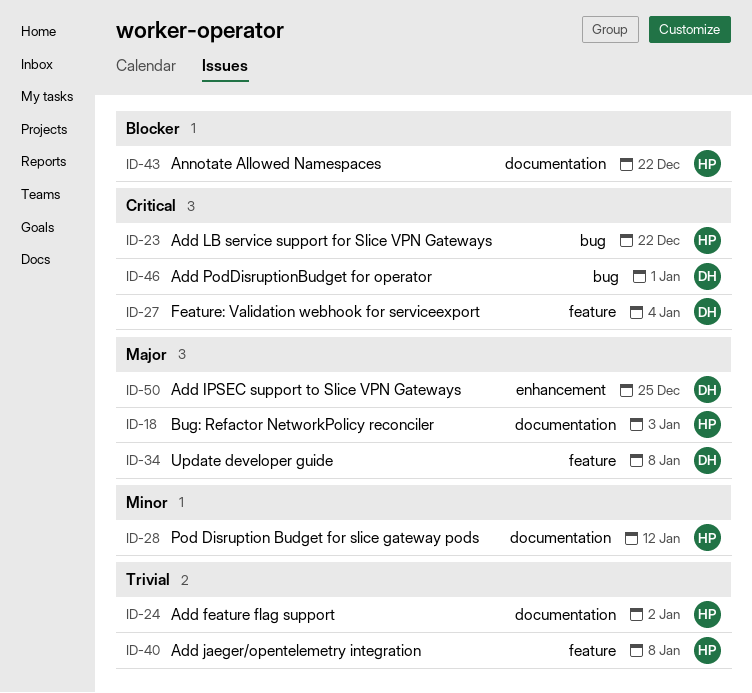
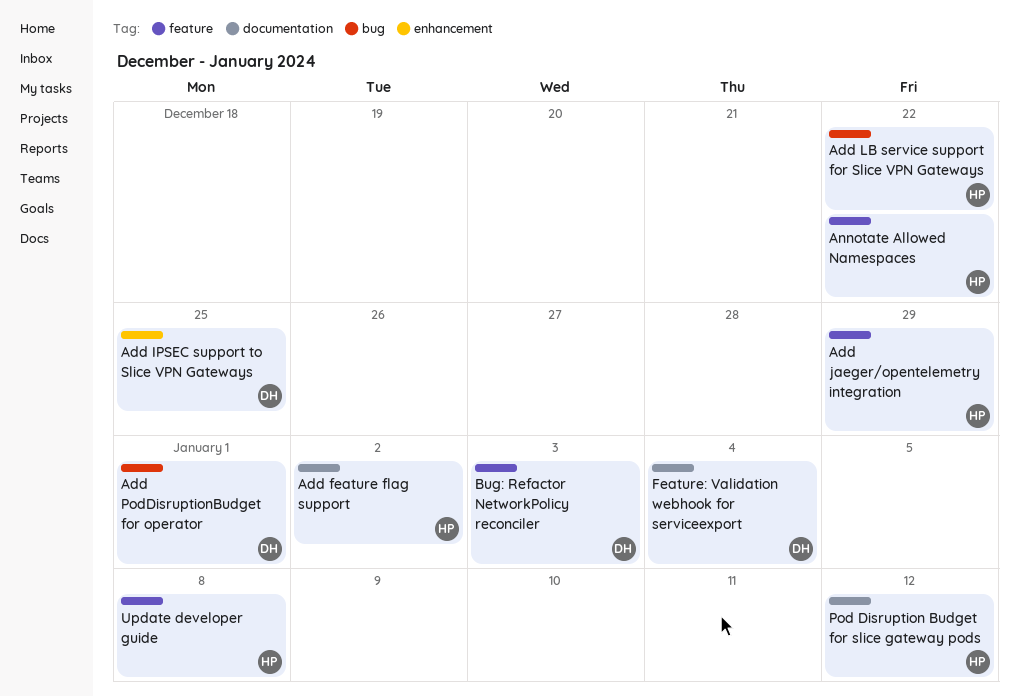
Add jaeger/opentelemetry integration, due: Jan 8 -> Dec 29
Annotate Allowed Namespaces, label: documentation -> feature
Bug: Refactor NetworkPolicy reconciler, owner: HP -> DH
Bug: Refactor NetworkPolicy reconciler, label: documentation -> feature
Feature: Validation webhook for serviceexport, label: feature -> documentation
Update developer guide, owner: DH -> HP

